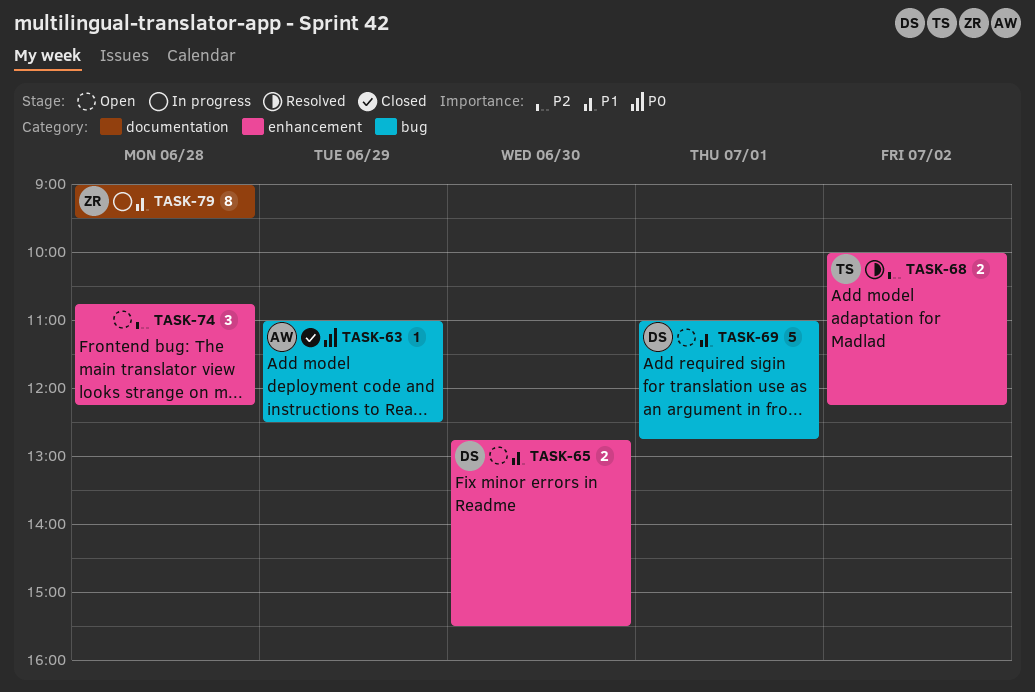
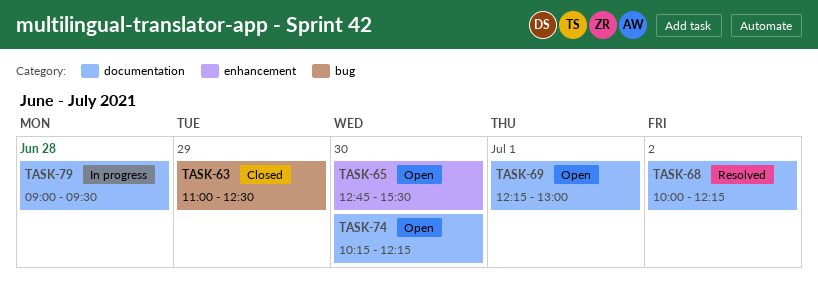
TASK-68, label: enhancement -> documentation
TASK-69, label: bug -> documentation
TASK-69, begins: 11:00 -> 12:15
TASK-69, ends: 12:45 -> 13:00
TASK-74, label: enhancement -> documentation
TASK-74, day: Jun 28 -> Jun 30
TASK-74, begins: 10:45 -> 10:15

